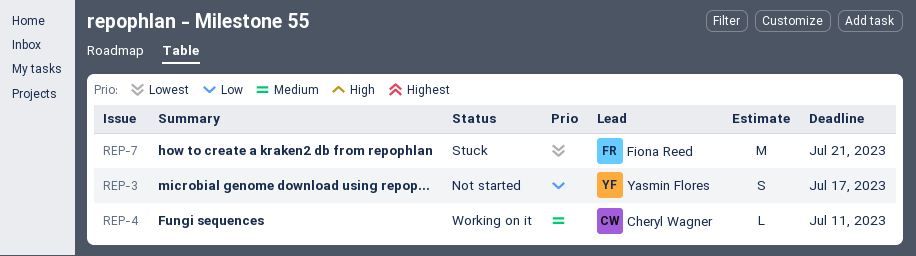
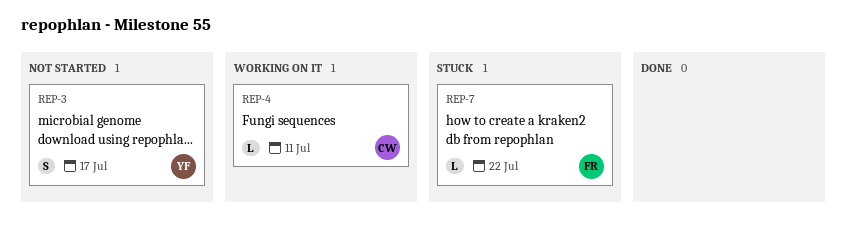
REP-7, estimate: M -> L
REP-7, due: Jul 21 -> Jul 22

